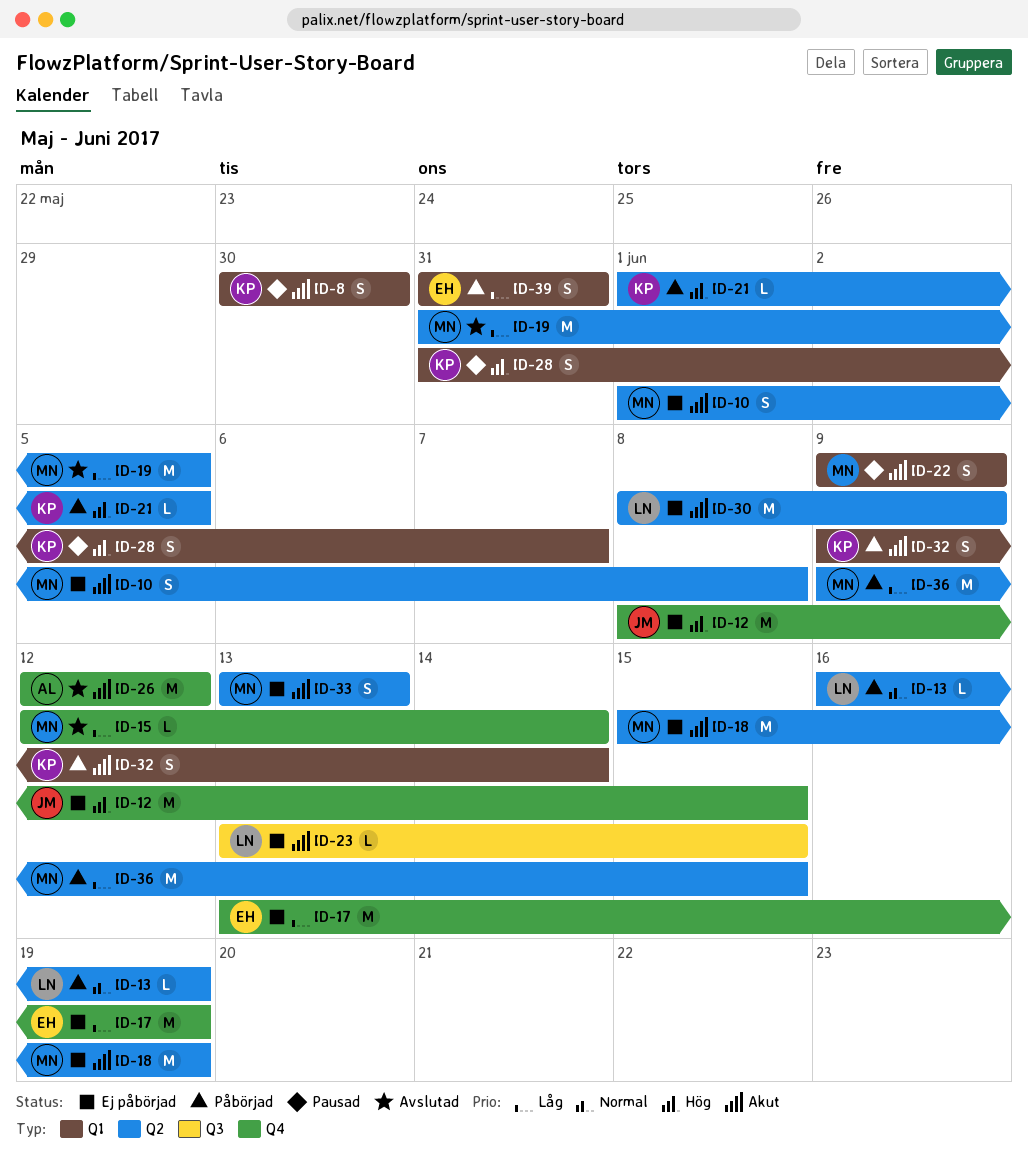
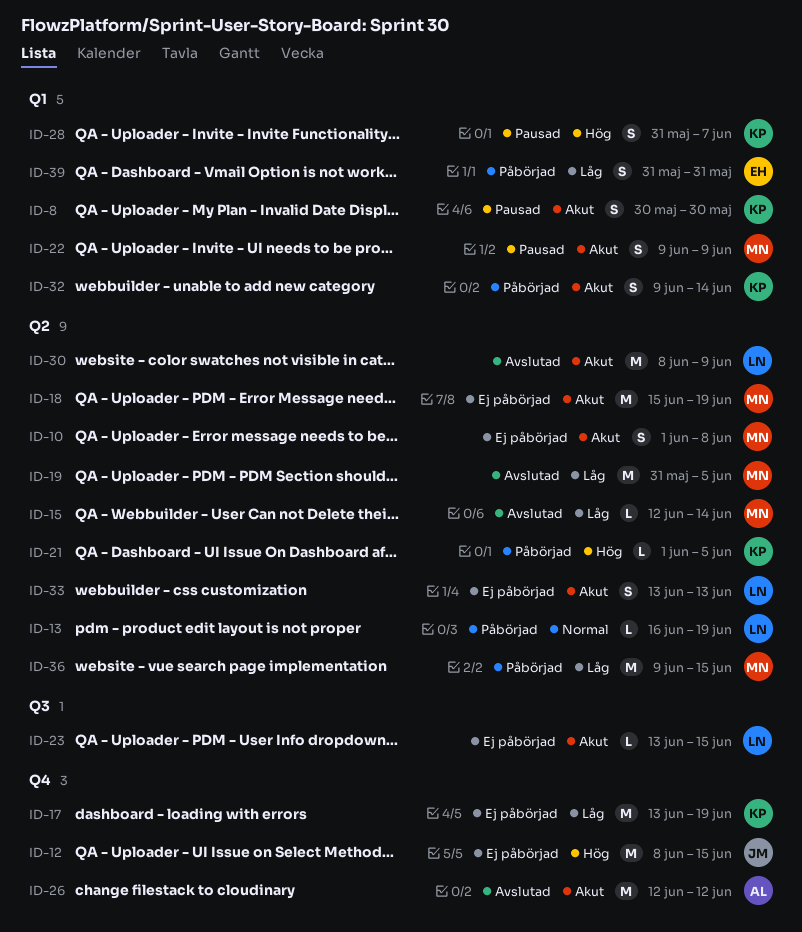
ID-15, label: Q4 -> Q2
ID-17, owner: EH -> KP
ID-30, status: Ej påbörjad -> Avslutad
ID-33, owner: MN -> LN

